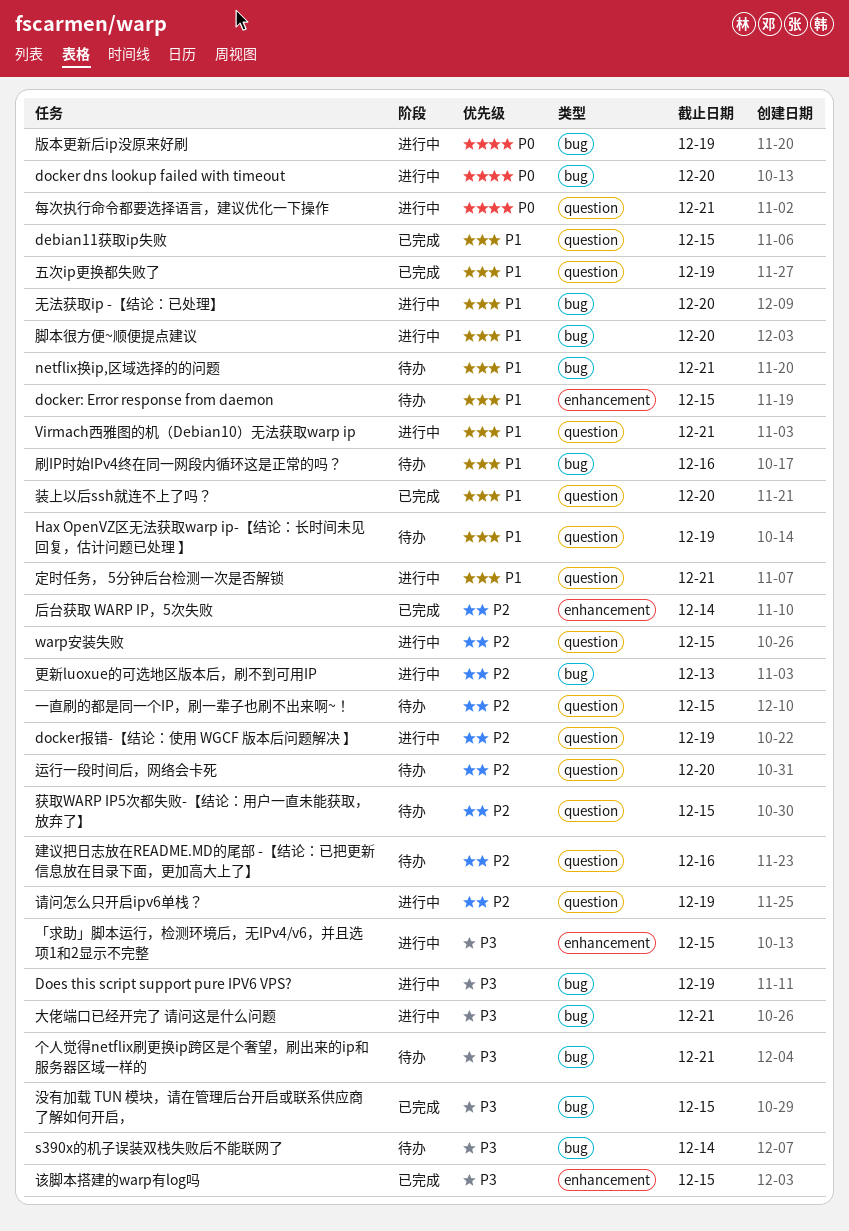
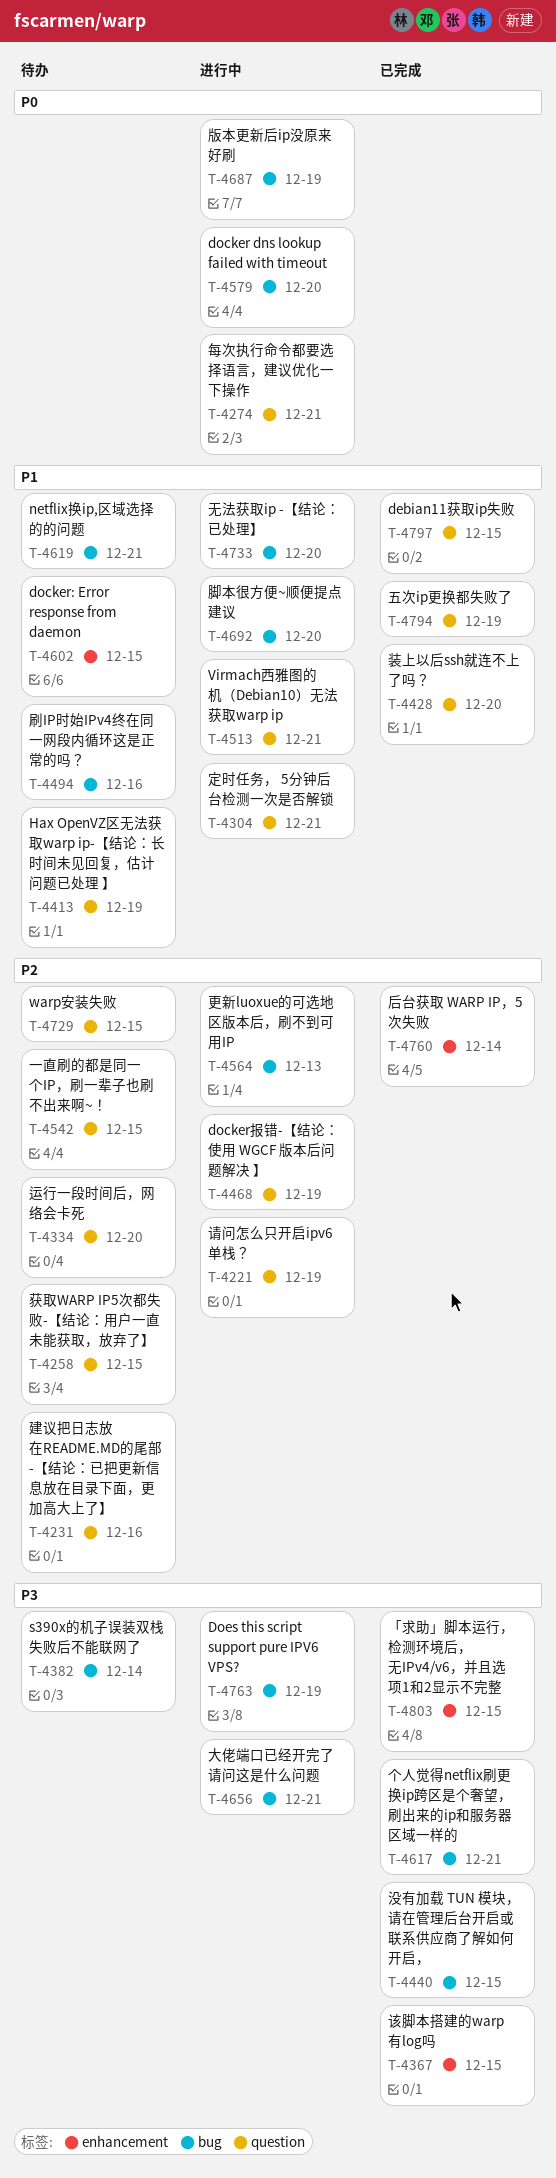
warp安装失败, status: 进行中 -> 待办
「求助」脚本运行，检测环境后，无IPv4/v6，并且选项1和2显示不完整, status: 进行中 -> 已完成
个人觉得netflix刷更换ip跨区是个奢望，刷出来的ip和服务器区域一样的, status: 待办 -> 已完成

